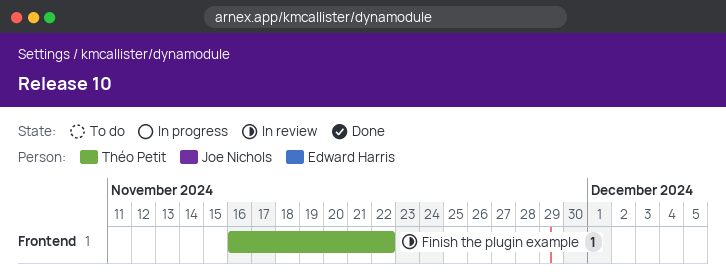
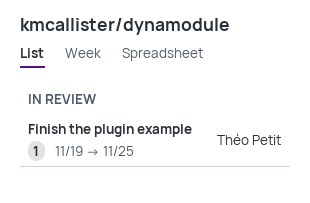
Finish the plugin example, start: Nov 16 -> Nov 19
Finish the plugin example, due: Nov 22 -> Nov 25

